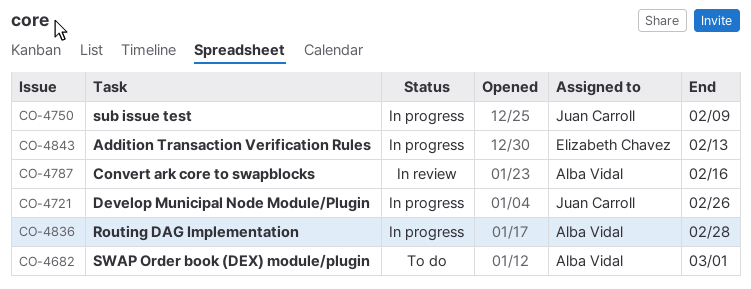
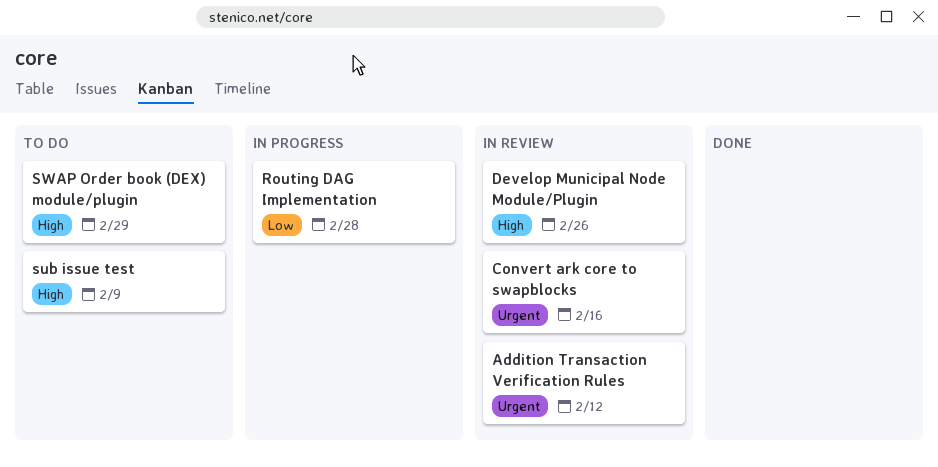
Addition Transaction Verification Rules, status: In progress -> In review
Addition Transaction Verification Rules, due: Feb 13 -> Feb 12
Develop Municipal Node Module/Plugin, status: In progress -> In review
sub issue test, status: In progress -> To do
SWAP Order book (DEX) module/plugin, due: Mar 1 -> Feb 29

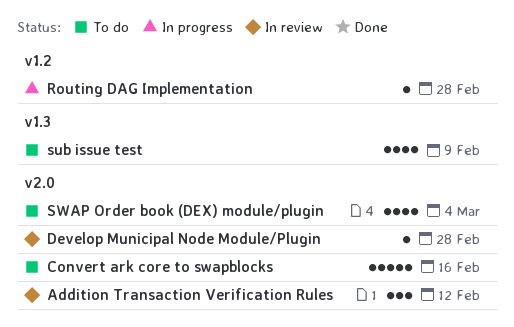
Convert ark core to swapblocks, status: In review -> To do
Develop Municipal Node Module/Plugin, due: Feb 26 -> Feb 28
SWAP Order book (DEX) module/plugin, due: Feb 29 -> Mar 4

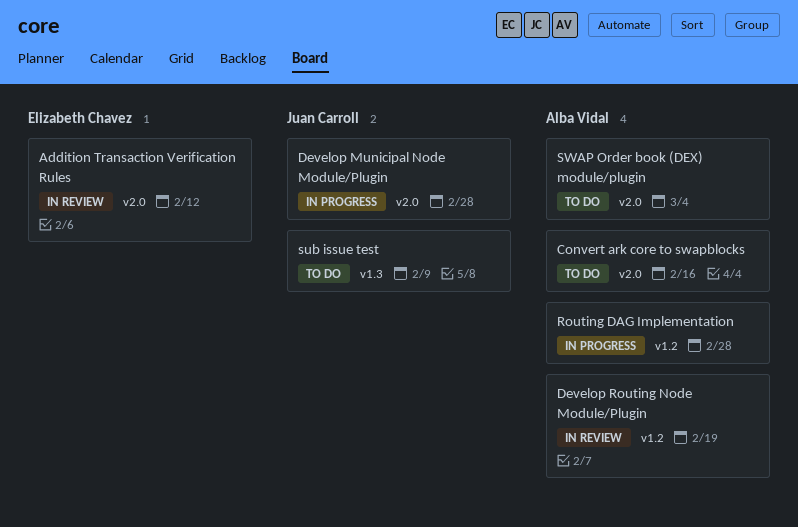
Develop Municipal Node Module/Plugin, status: In review -> In progress
Develop Routing Node Module/Plugin: none -> present

